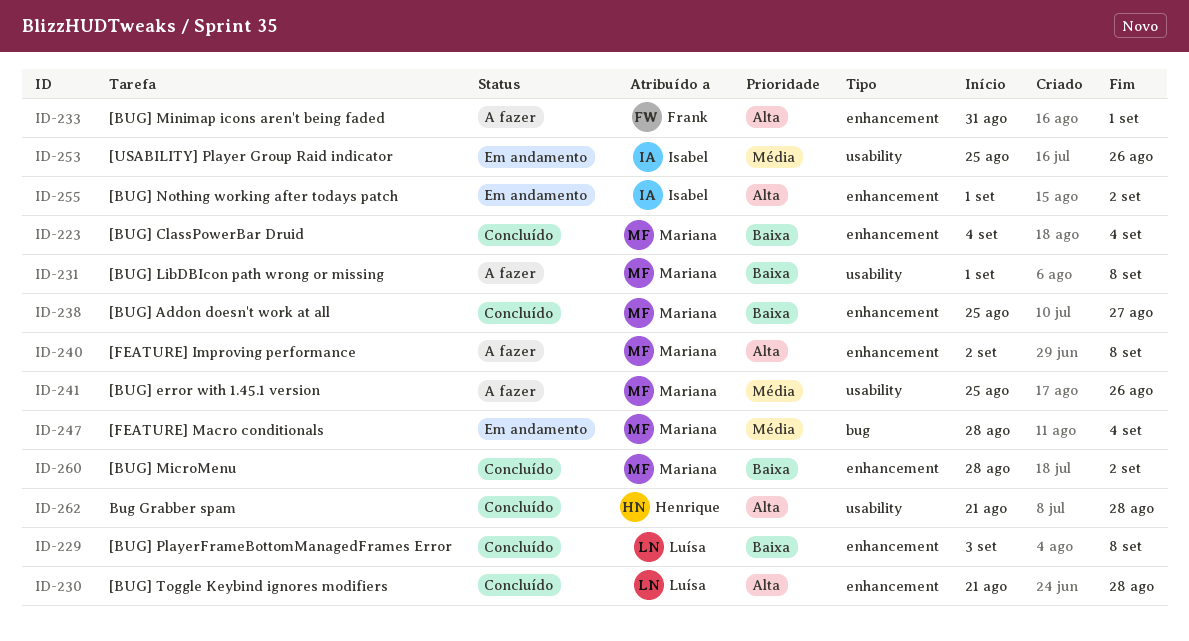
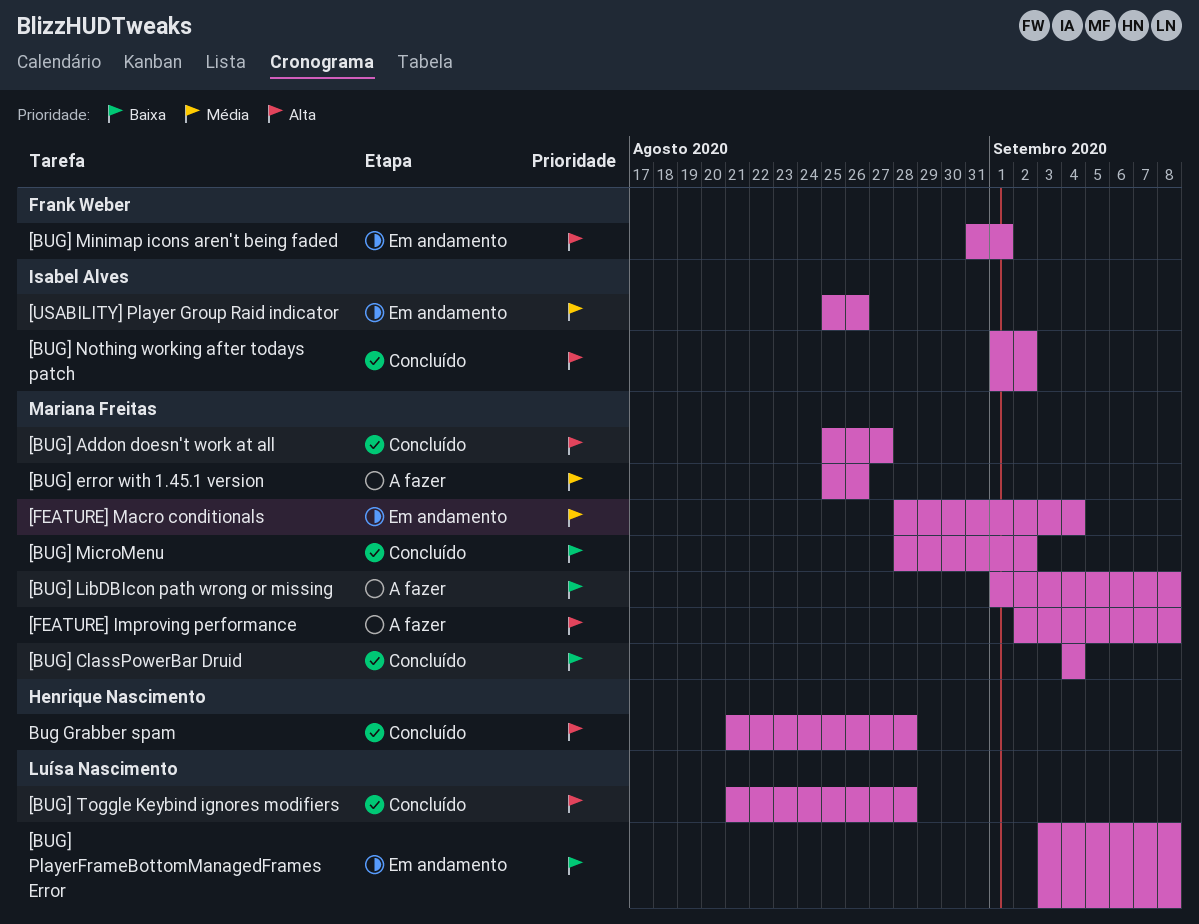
[BUG] Addon doesn't work at all, priority: Baixa -> Alta
[BUG] Minimap icons aren't being faded, status: A fazer -> Em andamento
[BUG] Nothing working after todays patch, status: Em andamento -> Concluído
[BUG] PlayerFrameBottomManagedFrames Error, status: Concluído -> Em andamento

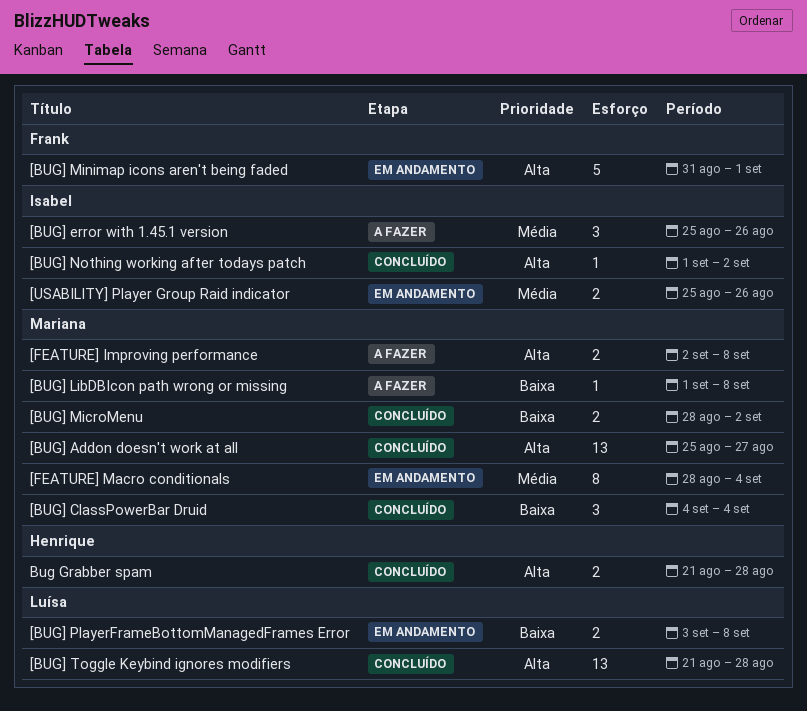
[BUG] error with 1.45.1 version, owner: Mariana Freitas -> Isabel Alves

